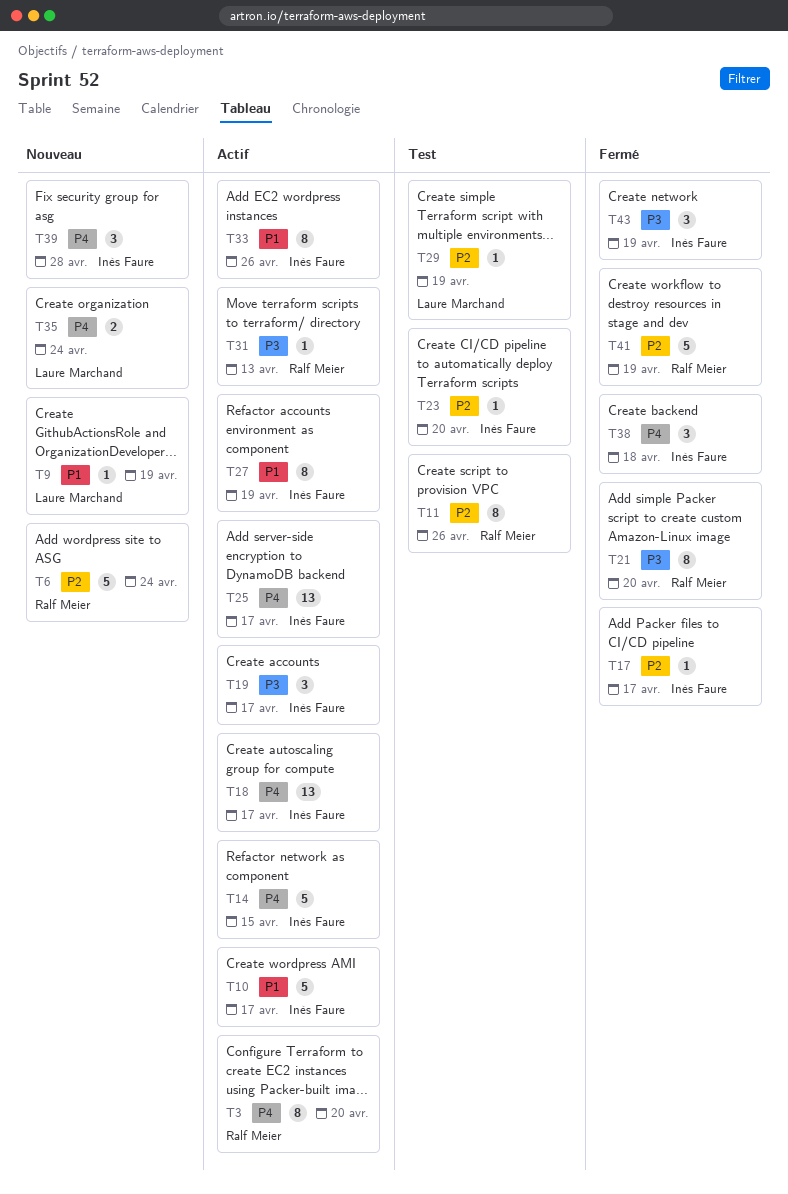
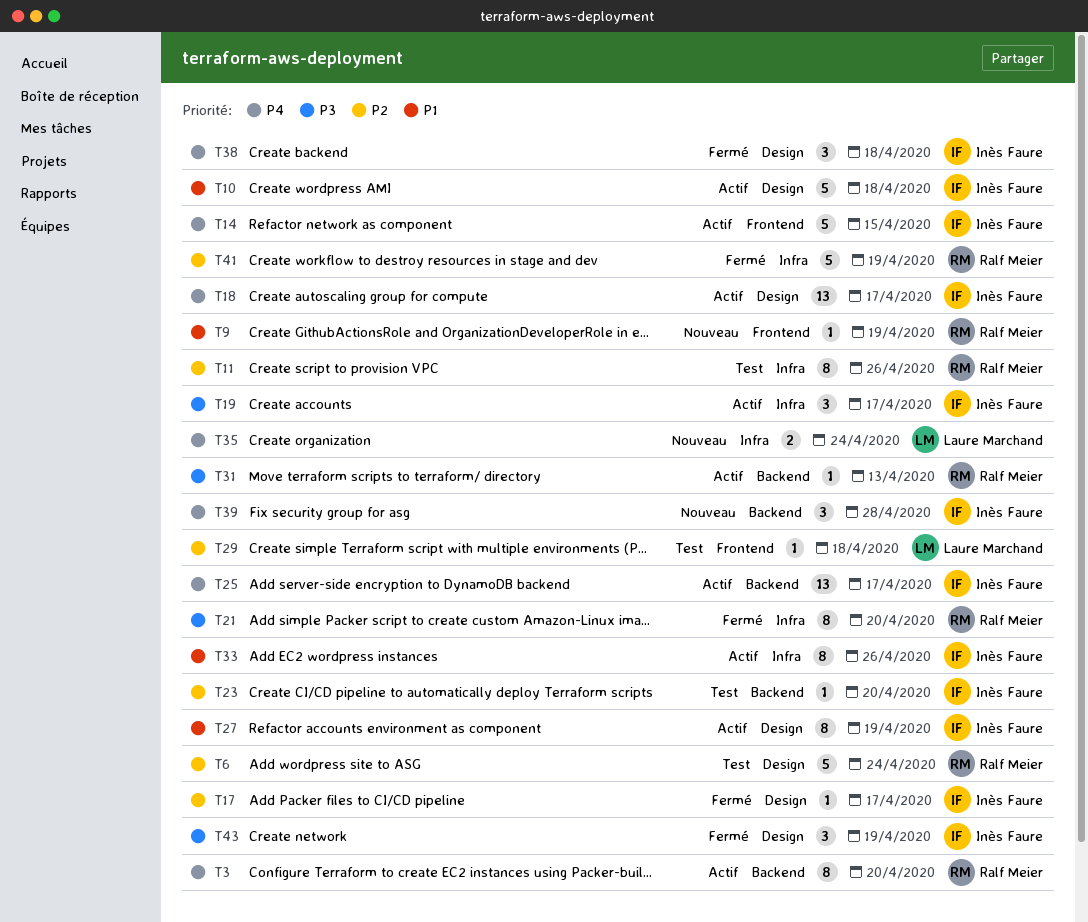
T6, status: Nouveau -> Test
T9, owner: Laure Marchand -> Ralf Meier
T10, due: Apr 17 -> Apr 18
T29, due: Apr 19 -> Apr 18

